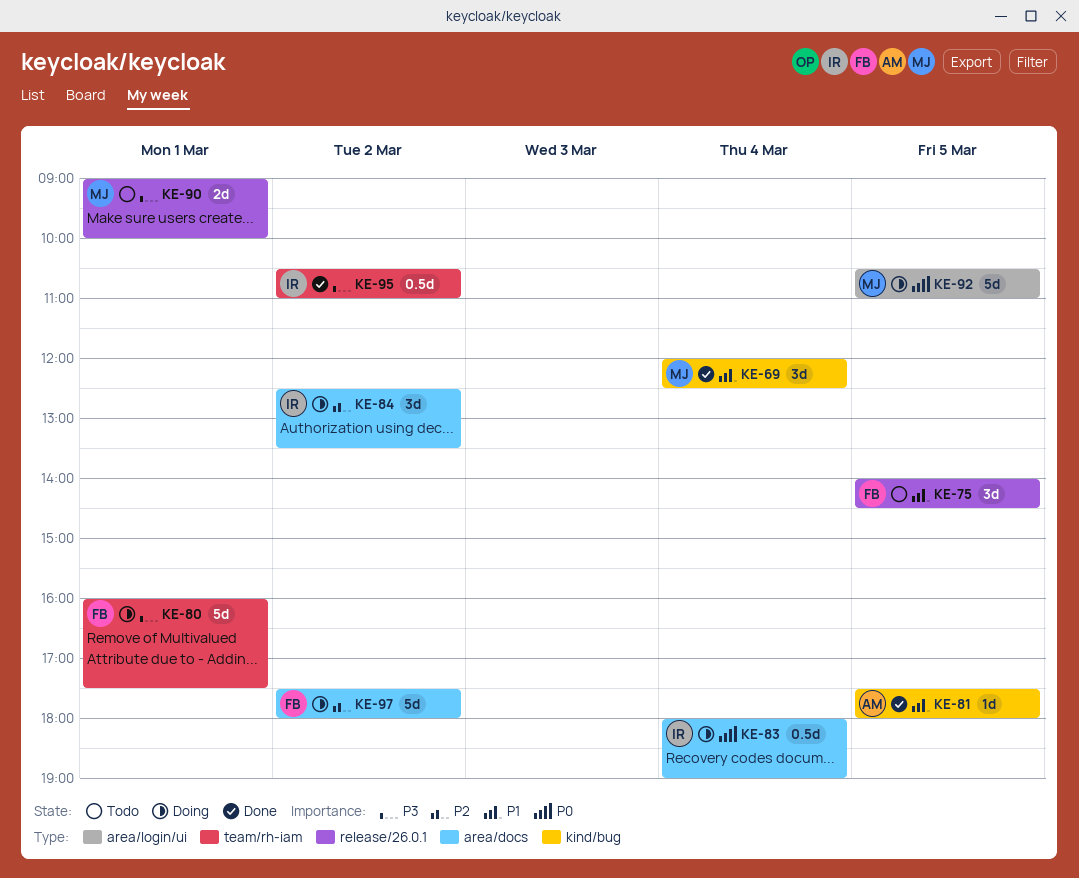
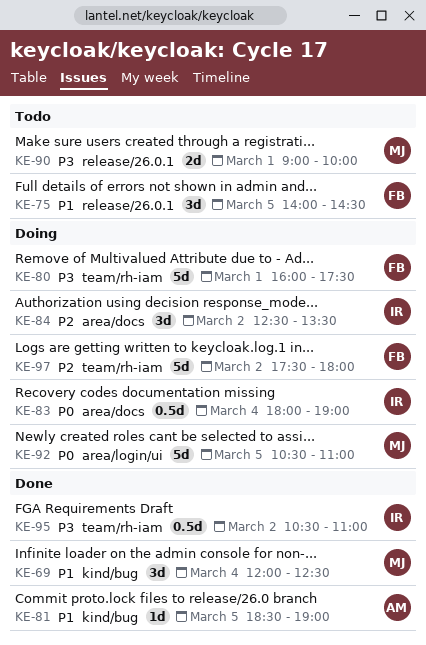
KE-81, begins: 17:30 -> 18:30
KE-81, ends: 18:00 -> 19:00
KE-97, label: area/docs -> team/rh-iam

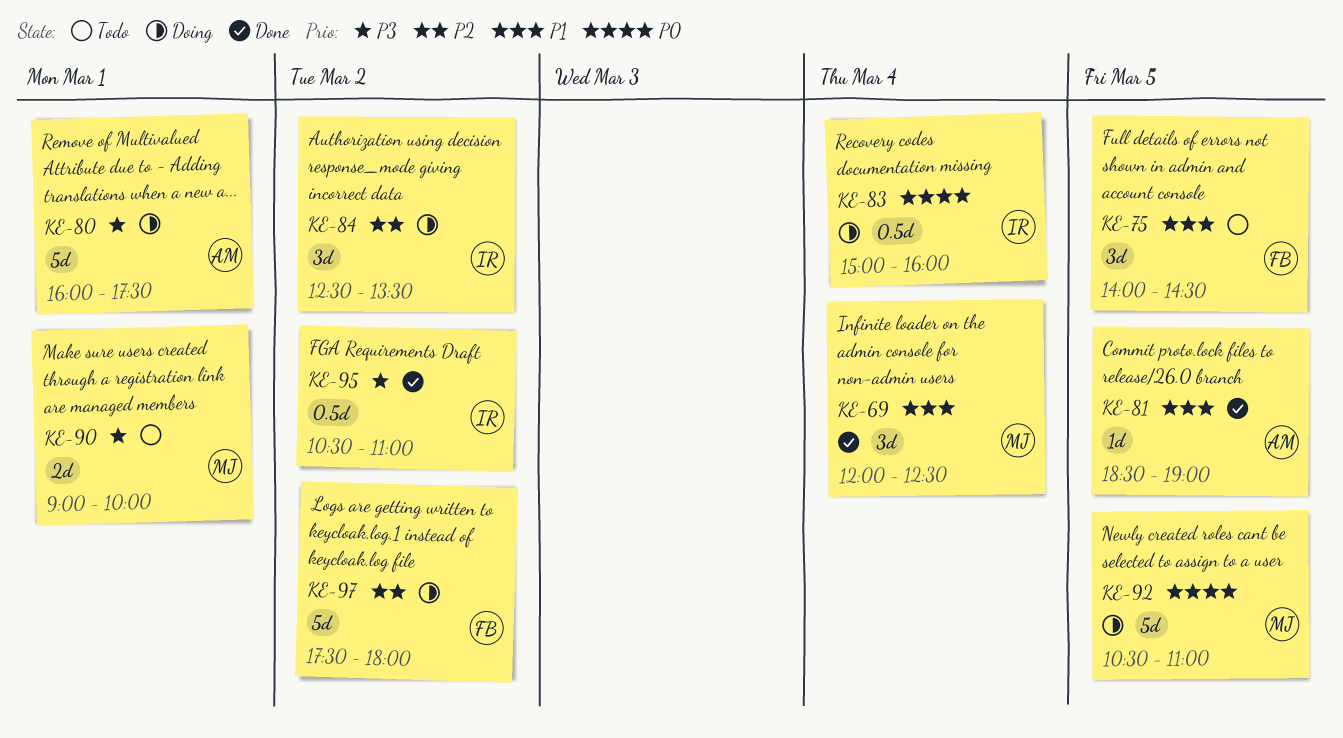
KE-80, owner: FB -> AM
KE-83, begins: 18:00 -> 15:00
KE-83, ends: 19:00 -> 16:00

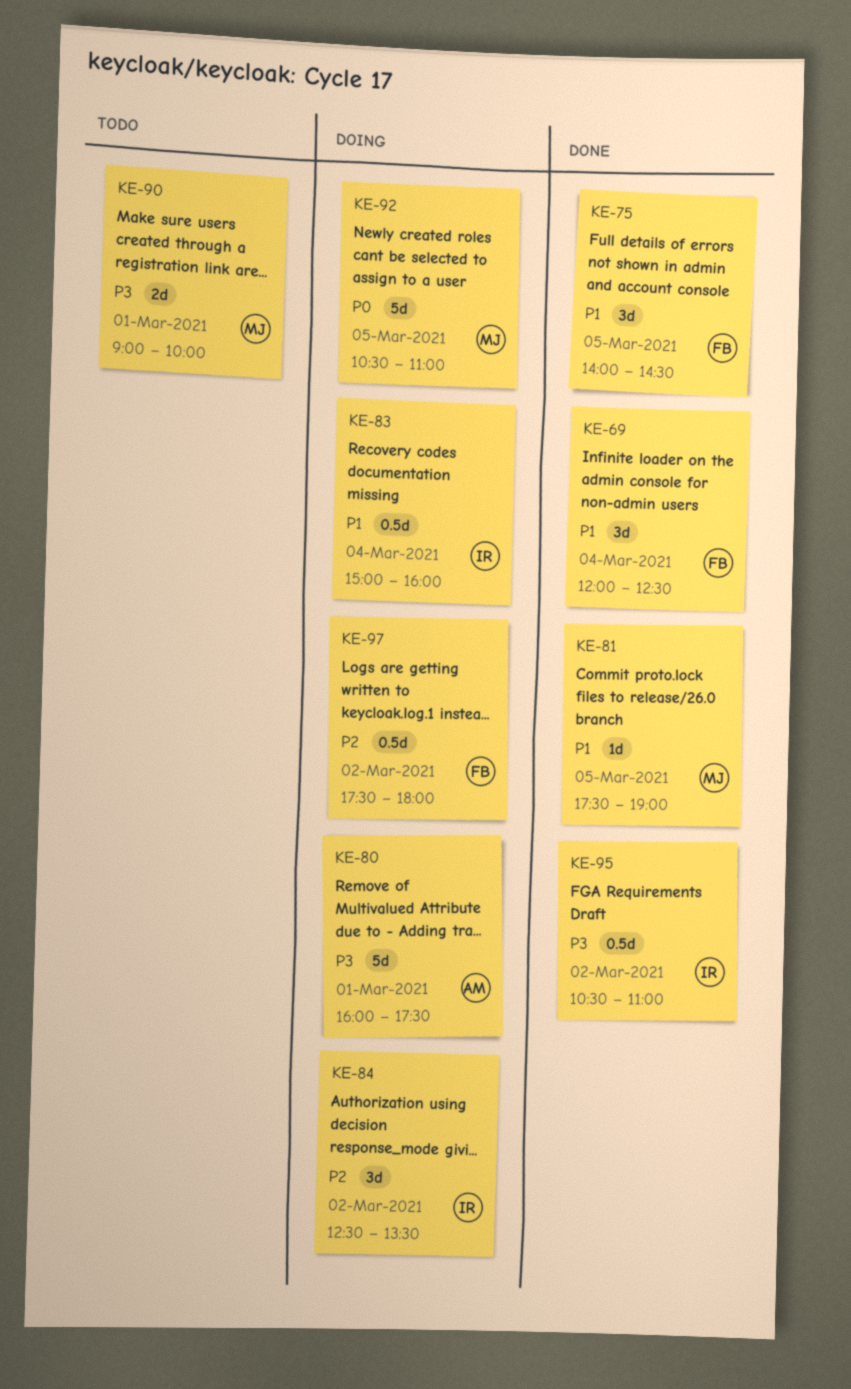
KE-69, owner: MJ -> FB
KE-75, status: Todo -> Done
KE-81, owner: AM -> MJ
KE-81, begins: 18:30 -> 17:30
KE-83, priority: P0 -> P1
KE-97, estimate: 5d -> 0.5d

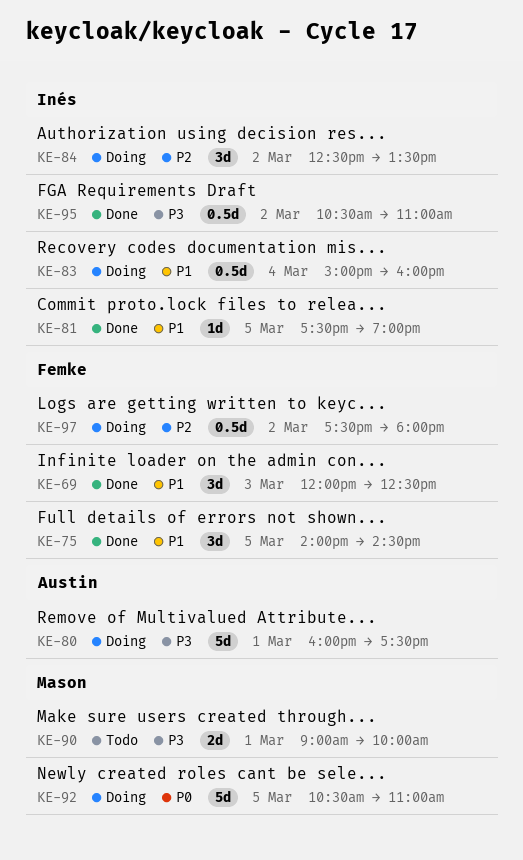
KE-69, day: Mar 4 -> Mar 3
KE-81, owner: Mason -> Inés

